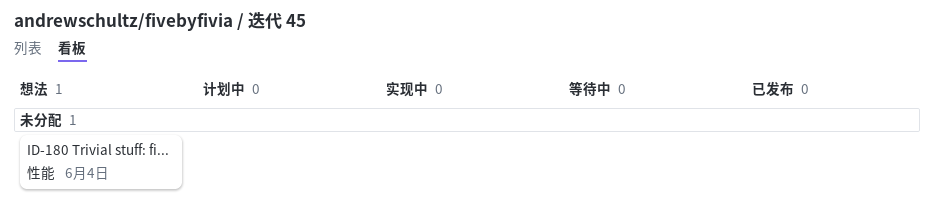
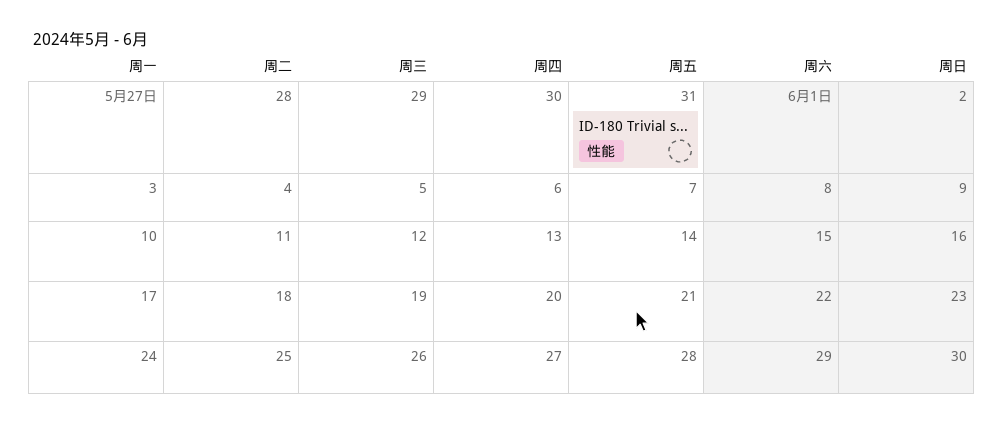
ID-180, due: Jun 4 -> May 31

